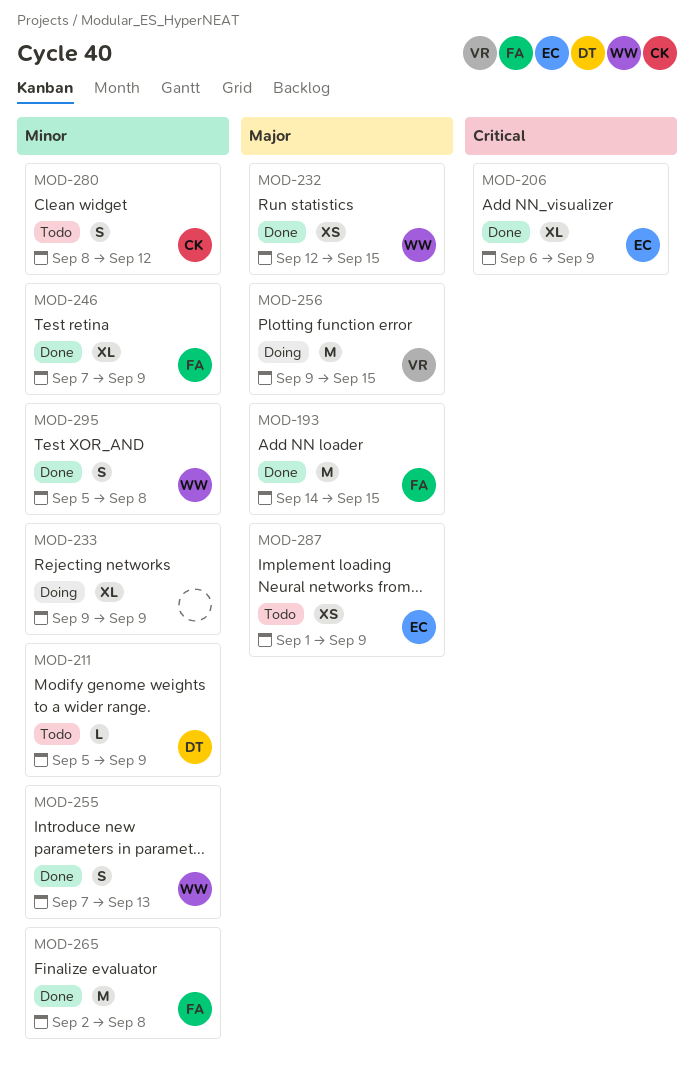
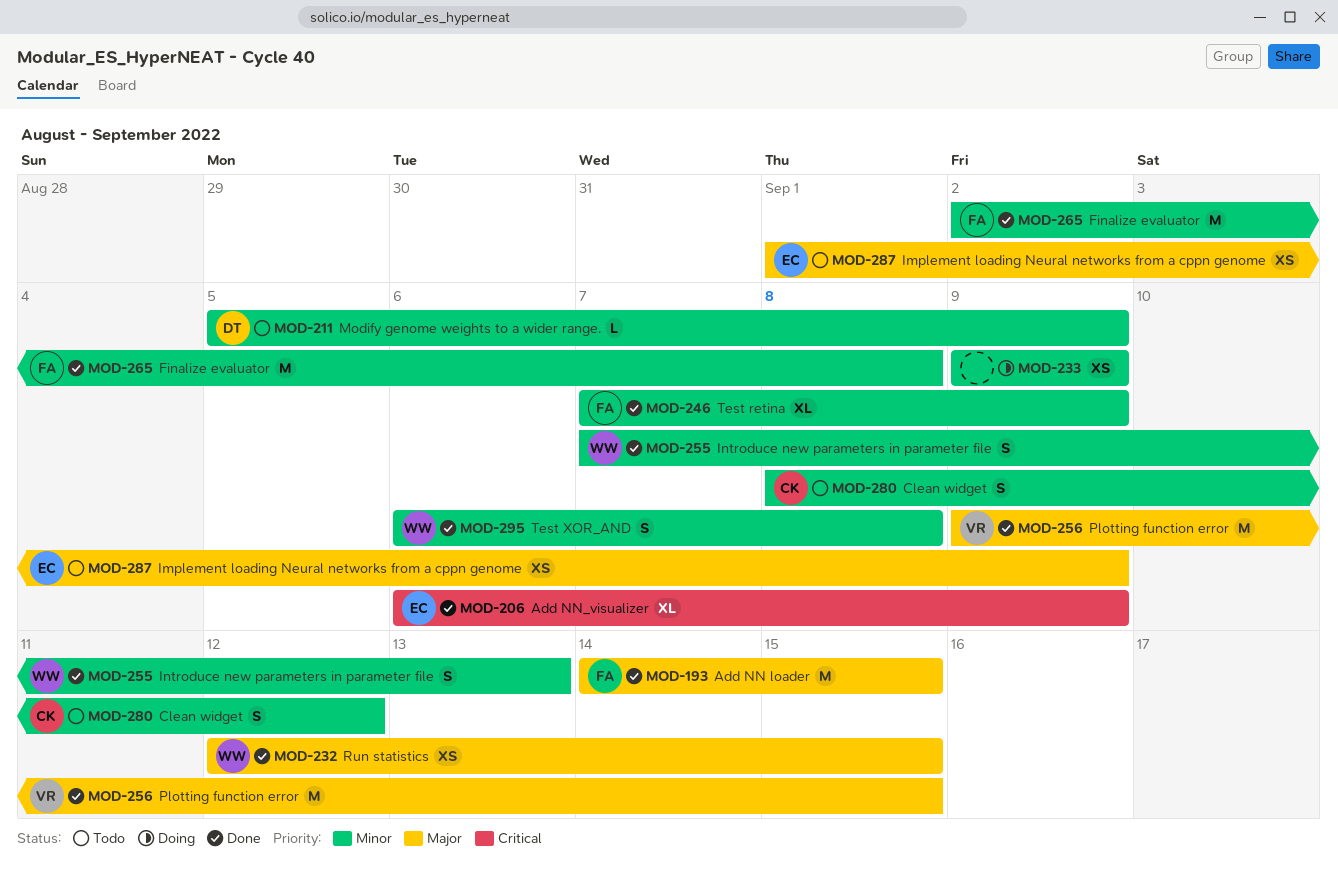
MOD-233, estimate: XL -> XS
MOD-256, status: Doing -> Done
MOD-295, start: Sep 5 -> Sep 6

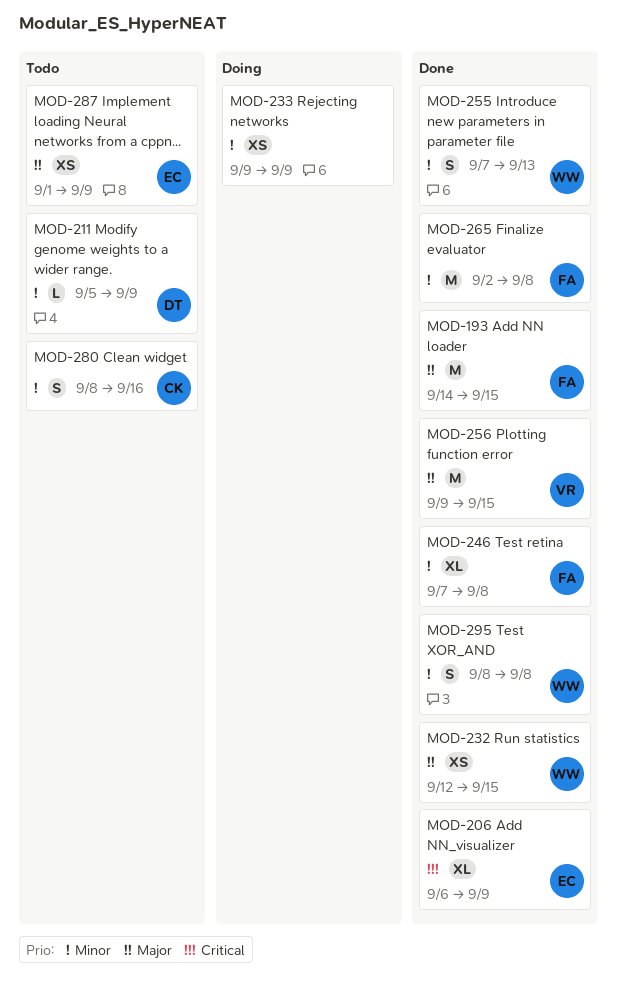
MOD-246, due: Sep 9 -> Sep 8
MOD-280, due: Sep 12 -> Sep 16
MOD-295, start: Sep 6 -> Sep 8

